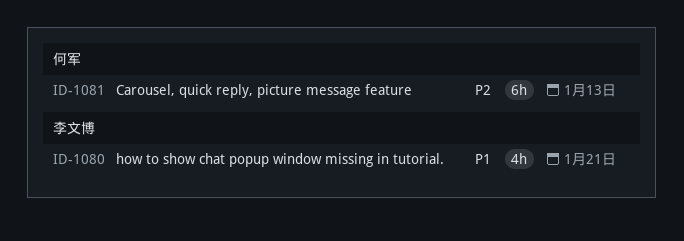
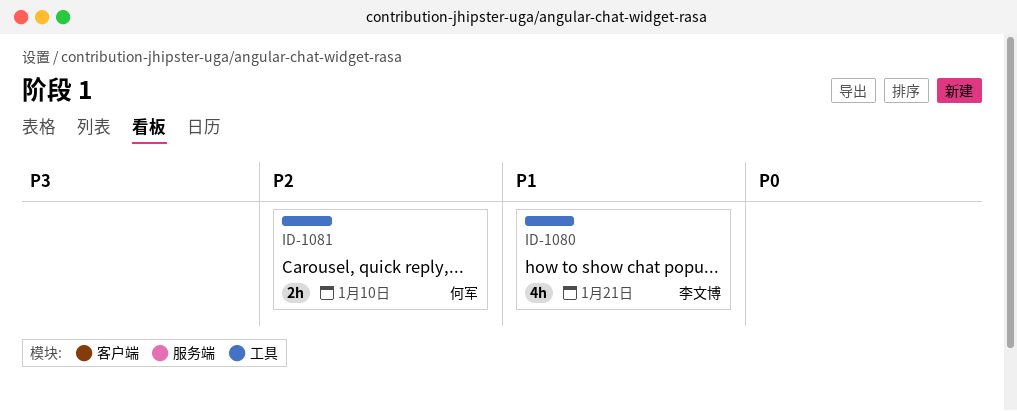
ID-1081, estimate: 6h -> 2h
ID-1081, due: Jan 13 -> Jan 10

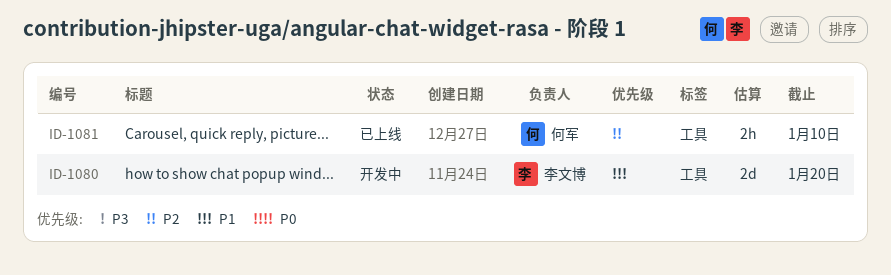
ID-1080, estimate: 4h -> 2d
ID-1080, due: Jan 21 -> Jan 20

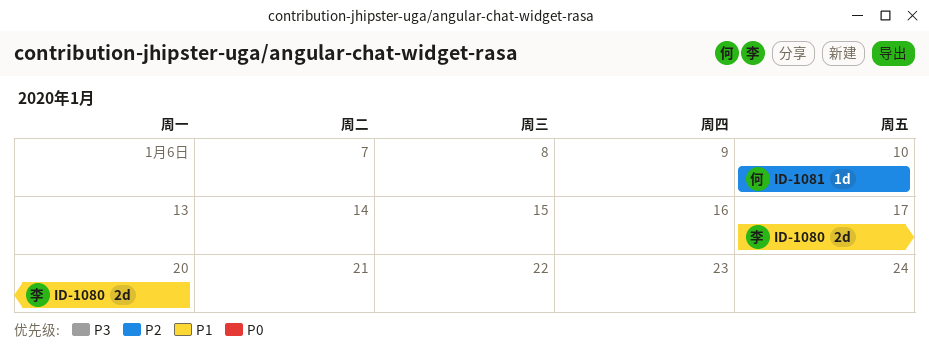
ID-1081, estimate: 2h -> 1d

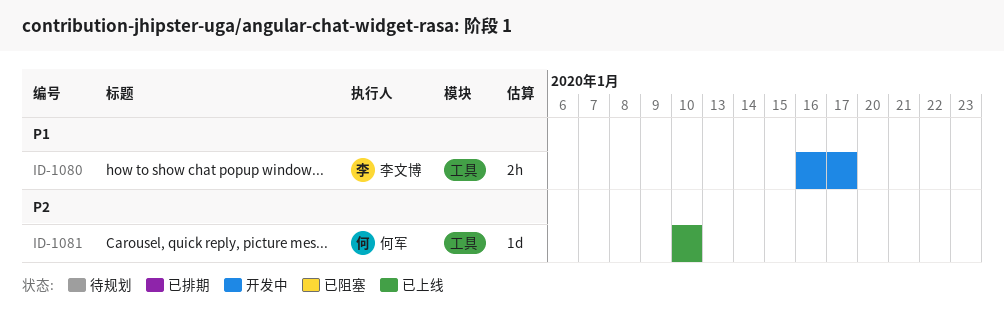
ID-1080, estimate: 2d -> 2h
ID-1080, start: Jan 17 -> Jan 16
ID-1080, due: Jan 20 -> Jan 17

